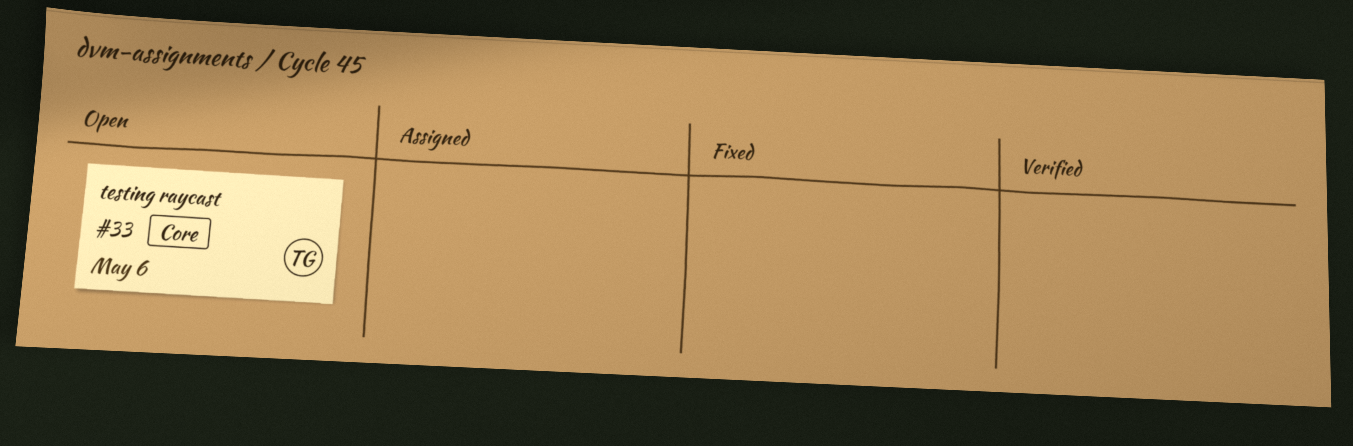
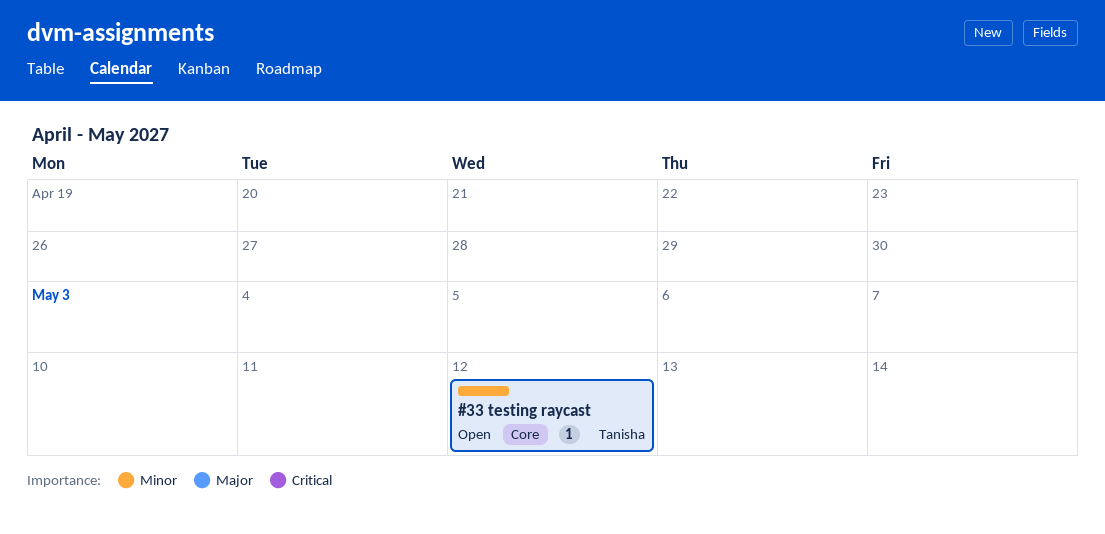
#33, due: May 6 -> May 12

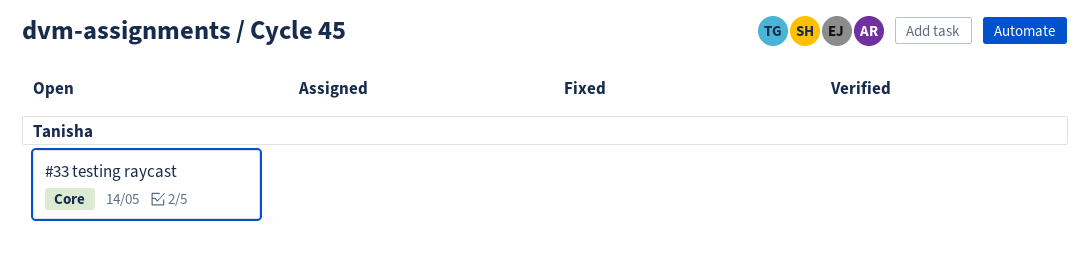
#33, due: May 12 -> May 14

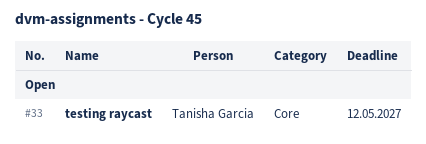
#33, due: May 14 -> May 12

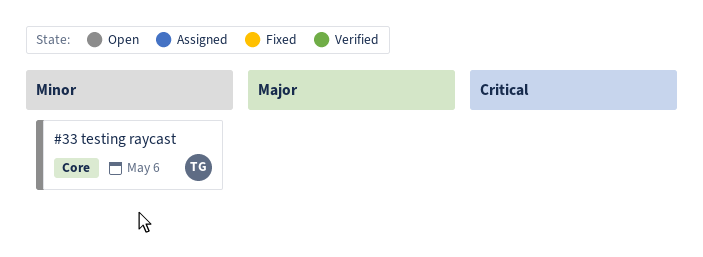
#33, due: May 12 -> May 6

